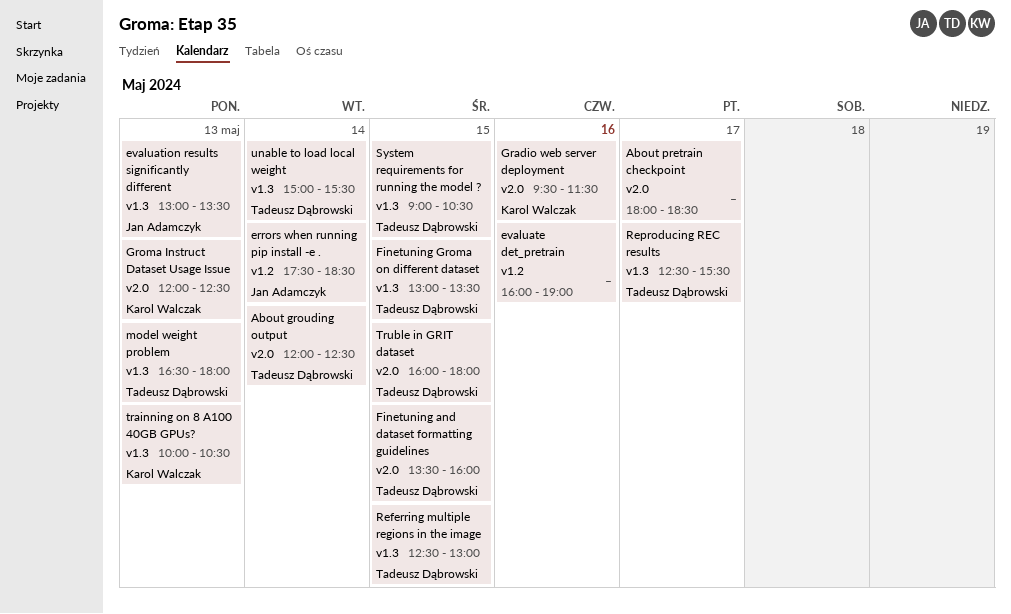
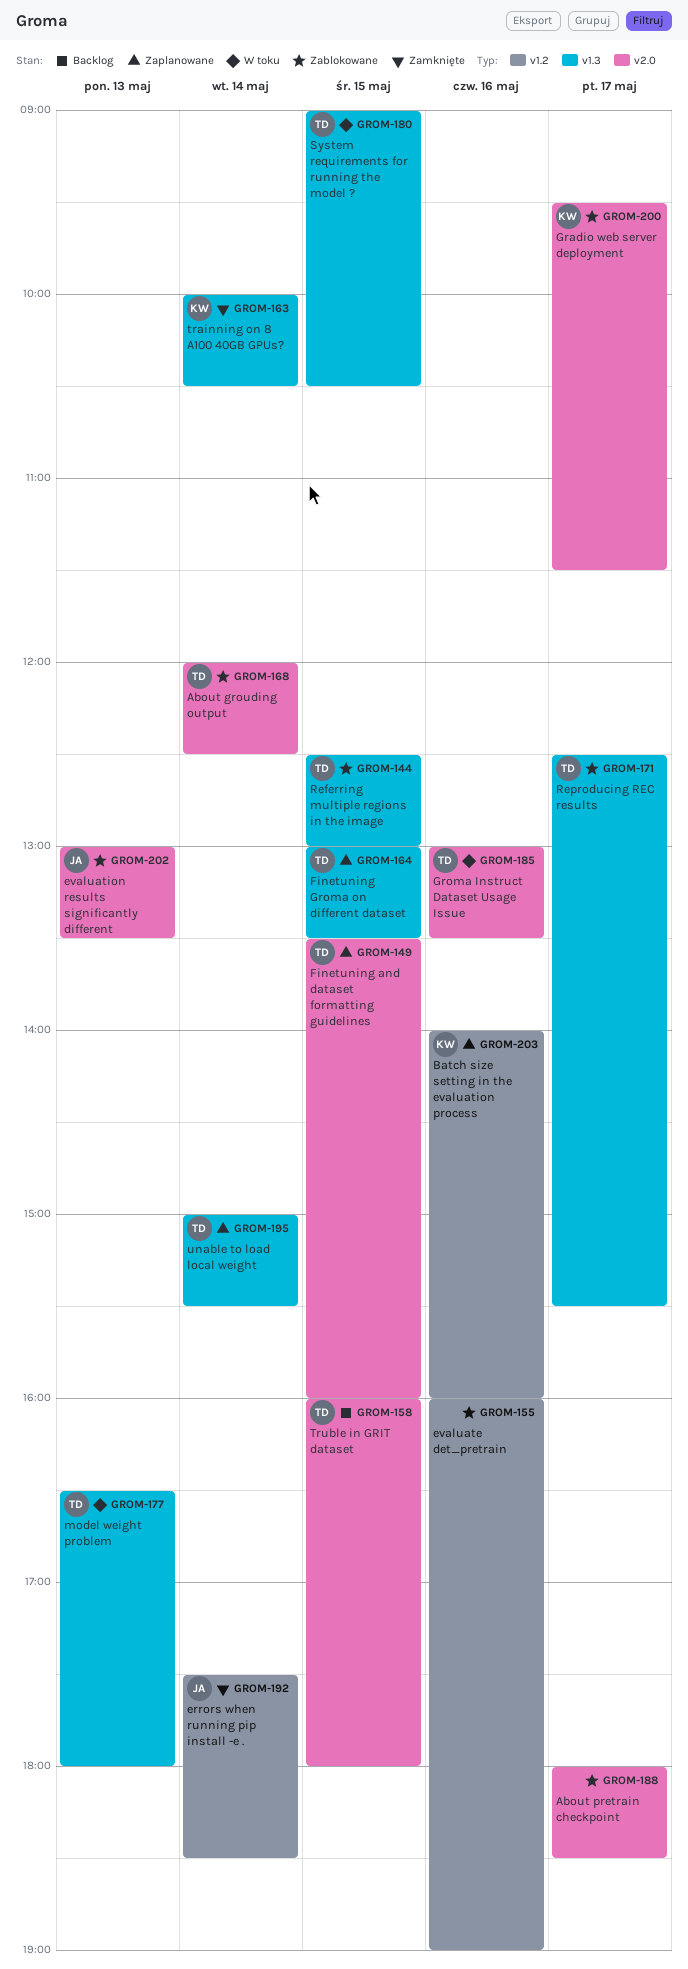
Batch size setting in the evaluation process: none -> present
evaluation results significantly different, label: v1.3 -> v2.0
Gradio web server deployment, day: May 16 -> May 17
Groma Instruct Dataset Usage Issue, owner: Karol Walczak -> Tadeusz Dąbrowski
Groma Instruct Dataset Usage Issue, day: May 13 -> May 16
Groma Instruct Dataset Usage Issue, begins: 12:00 -> 13:00
Groma Instruct Dataset Usage Issue, ends: 12:30 -> 13:30
trainning on 8 A100 40GB GPUs?, day: May 13 -> May 14

